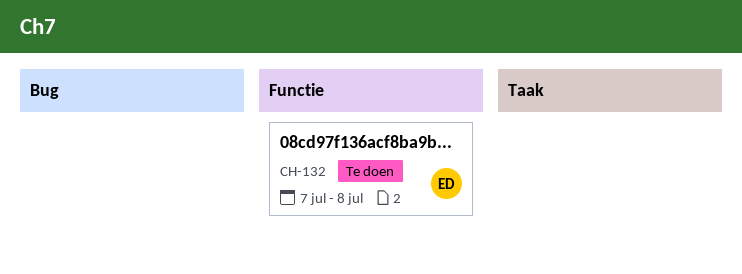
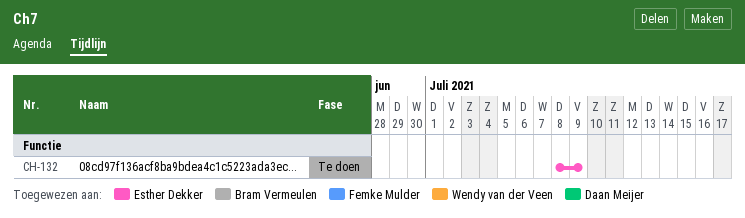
CH-132, start: Jul 7 -> Jul 8
CH-132, due: Jul 8 -> Jul 9

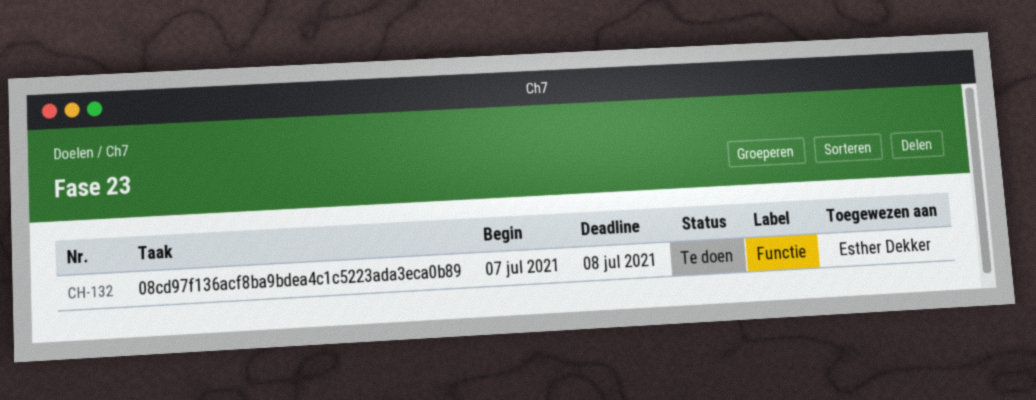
CH-132, start: Jul 8 -> Jul 7
CH-132, due: Jul 9 -> Jul 8

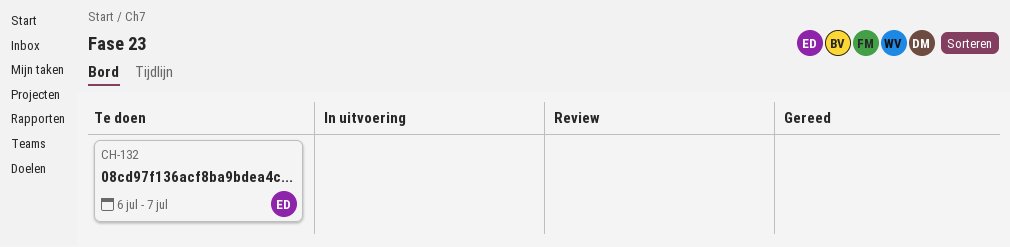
CH-132, start: Jul 7 -> Jul 6
CH-132, due: Jul 8 -> Jul 7

